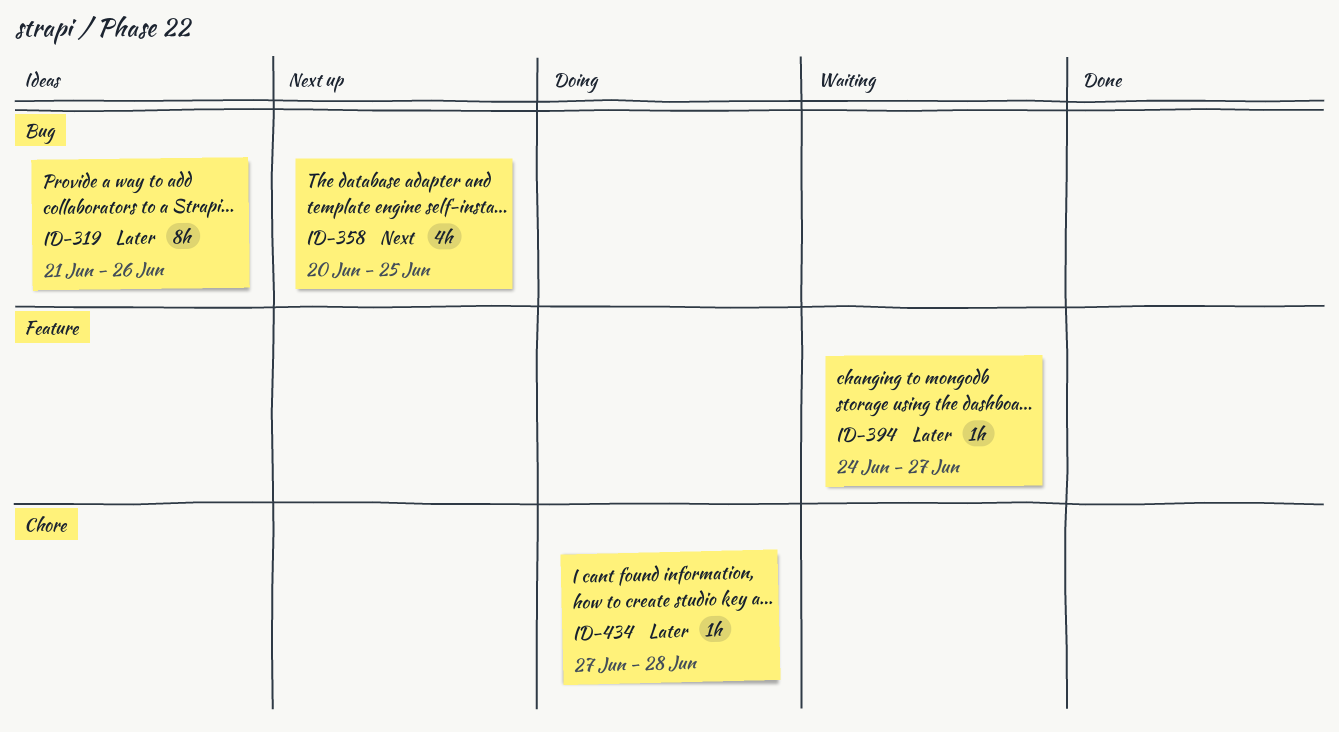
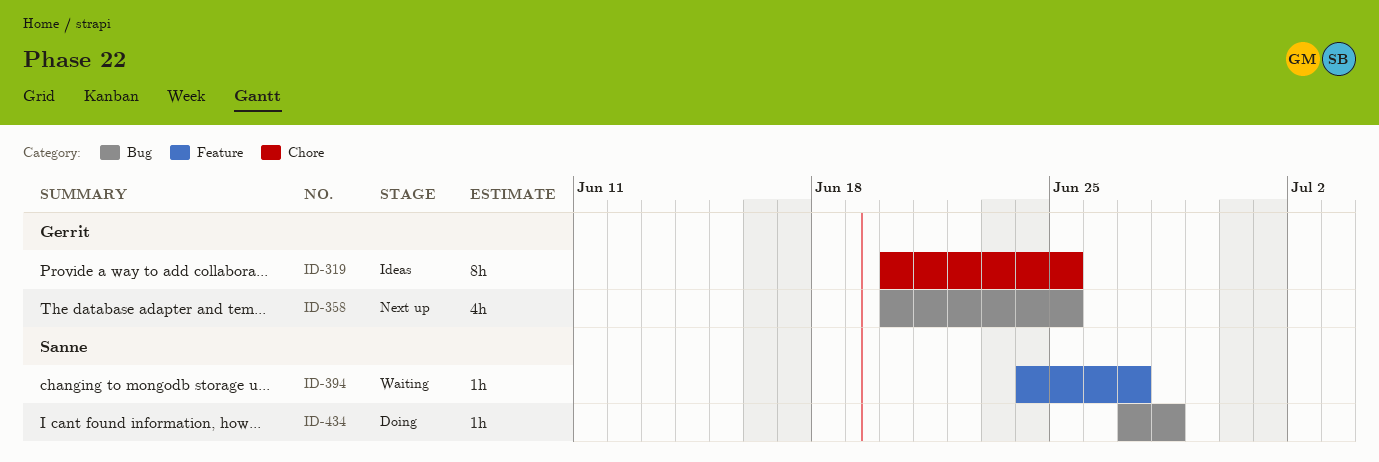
ID-319, label: Bug -> Chore
ID-319, start: Jun 21 -> Jun 20
ID-319, due: Jun 26 -> Jun 25
ID-434, label: Chore -> Bug

